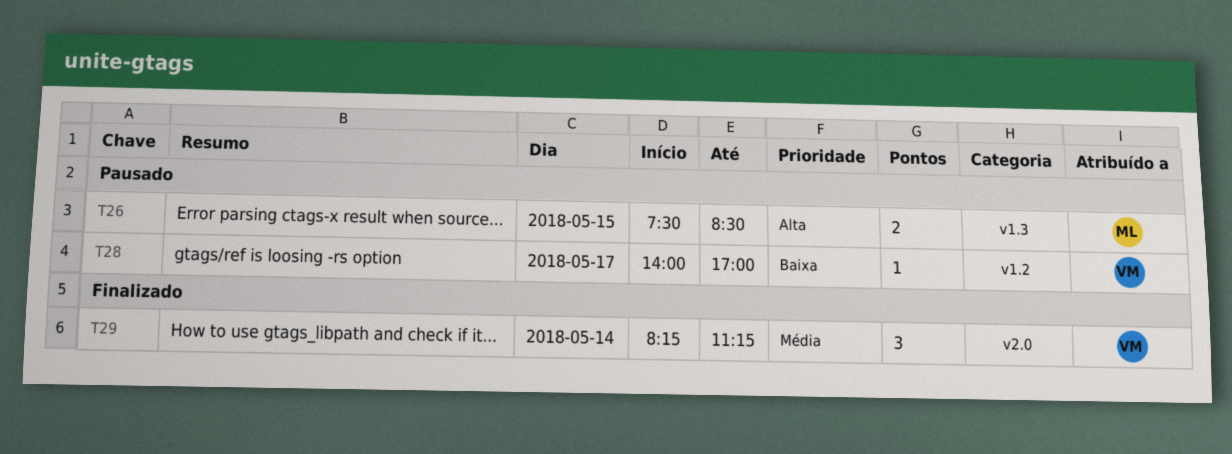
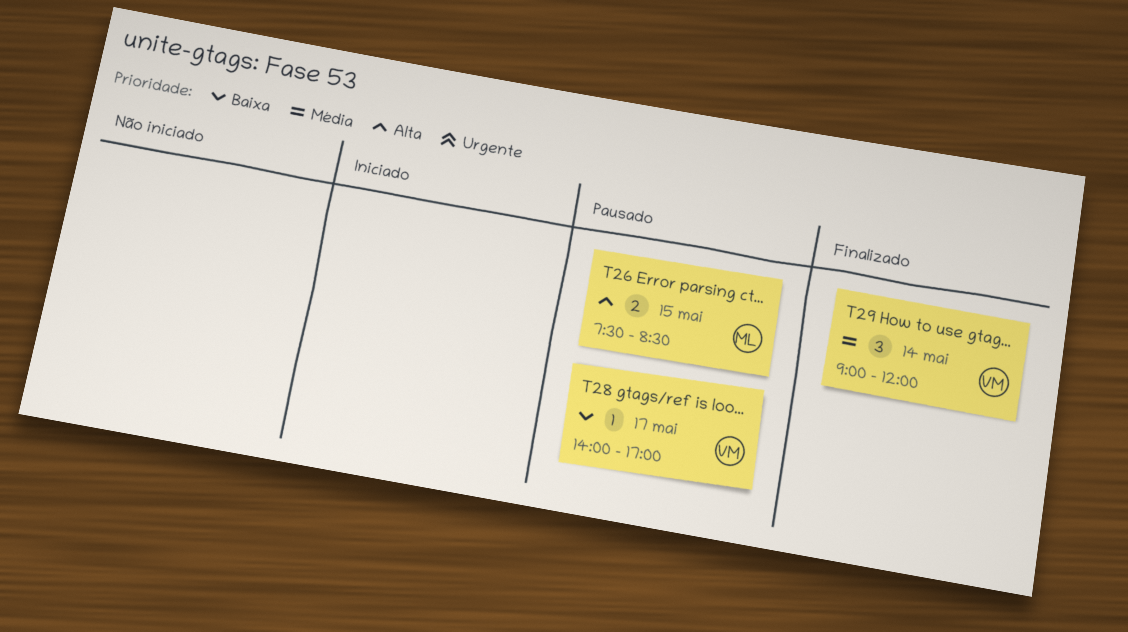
T29, begins: 08:15 -> 09:00
T29, ends: 11:15 -> 12:00

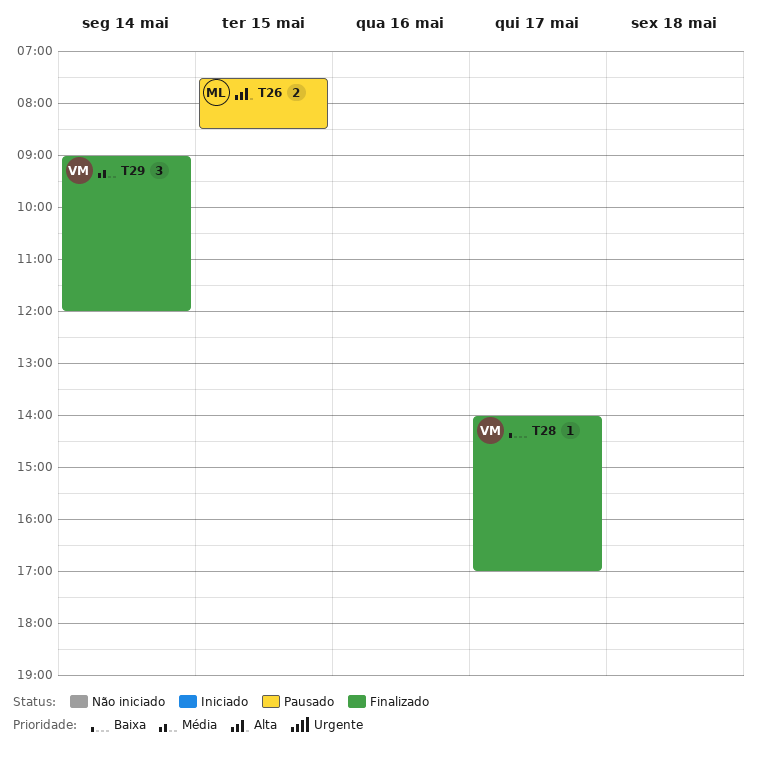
T28, status: Pausado -> Finalizado

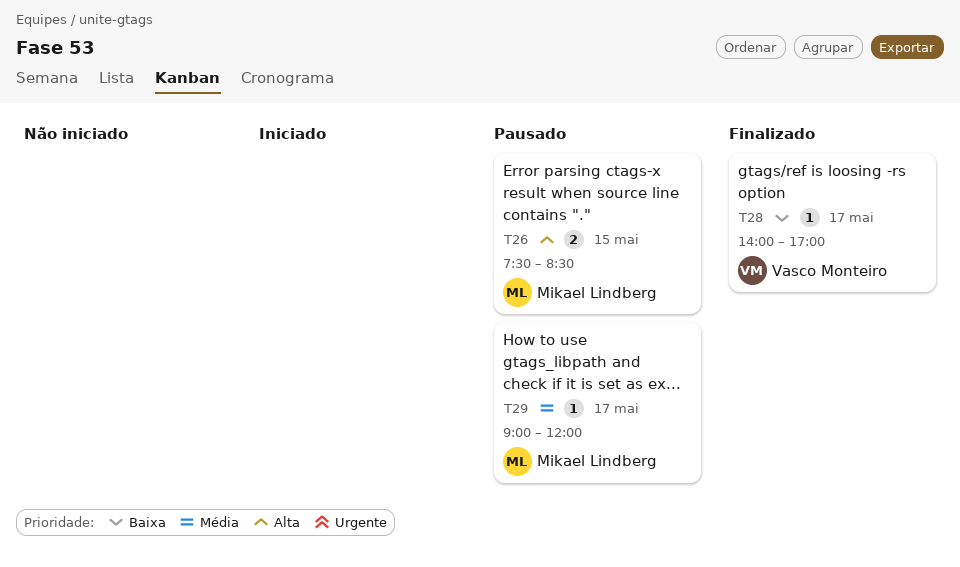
T29, status: Finalizado -> Pausado
T29, owner: Vasco Monteiro -> Mikael Lindberg
T29, estimate: 3 -> 1
T29, day: May 14 -> May 17

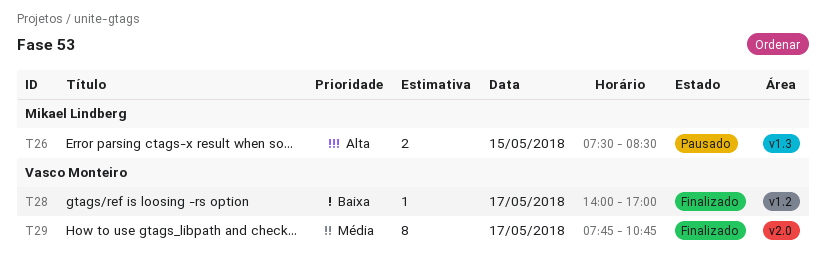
T29, status: Pausado -> Finalizado
T29, owner: Mikael Lindberg -> Vasco Monteiro
T29, estimate: 1 -> 8
T29, begins: 09:00 -> 07:45
T29, ends: 12:00 -> 10:45

